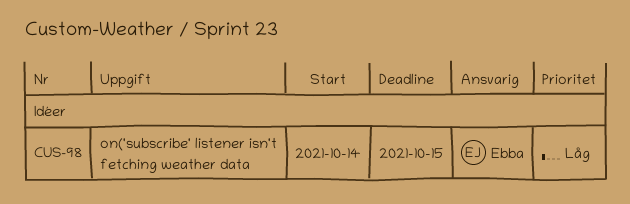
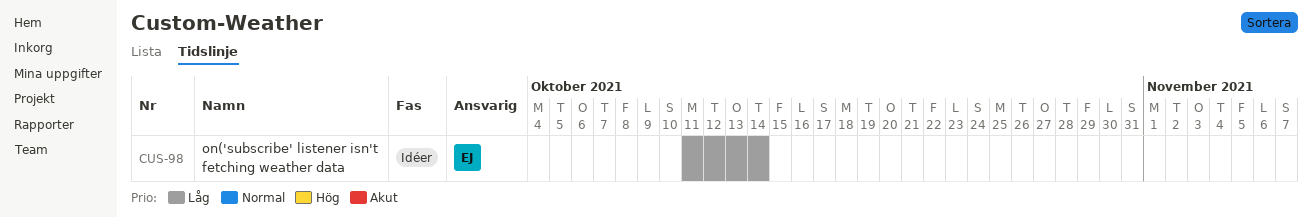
CUS-98, start: Oct 14 -> Oct 11
CUS-98, due: Oct 15 -> Oct 14

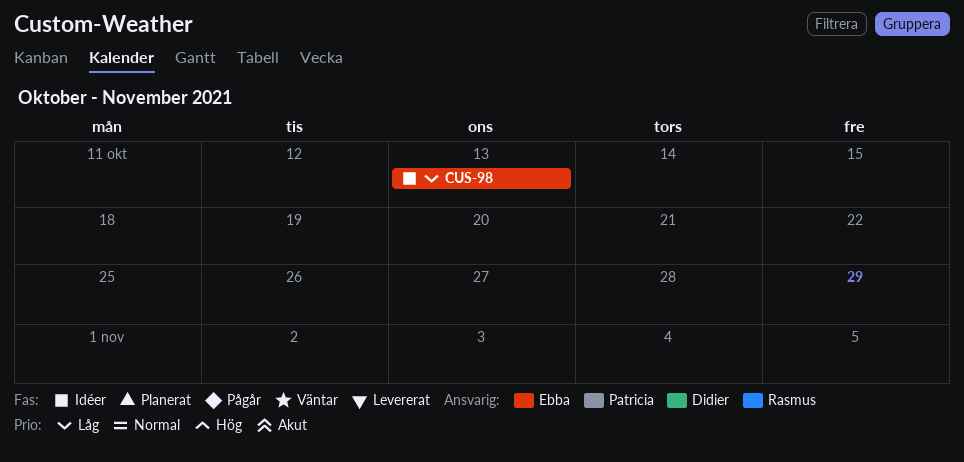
CUS-98, start: Oct 11 -> Oct 13
CUS-98, due: Oct 14 -> Oct 13

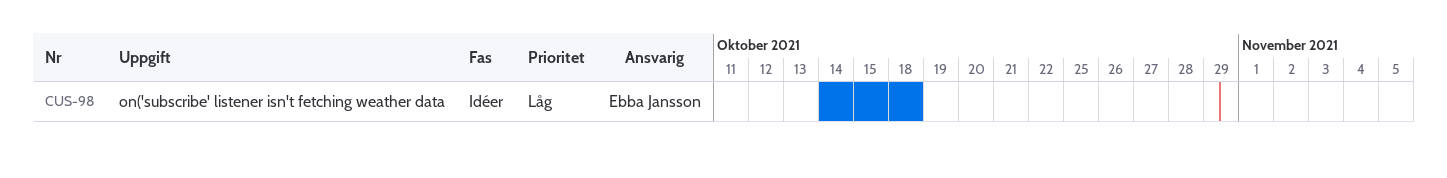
CUS-98, start: Oct 13 -> Oct 14
CUS-98, due: Oct 13 -> Oct 18

